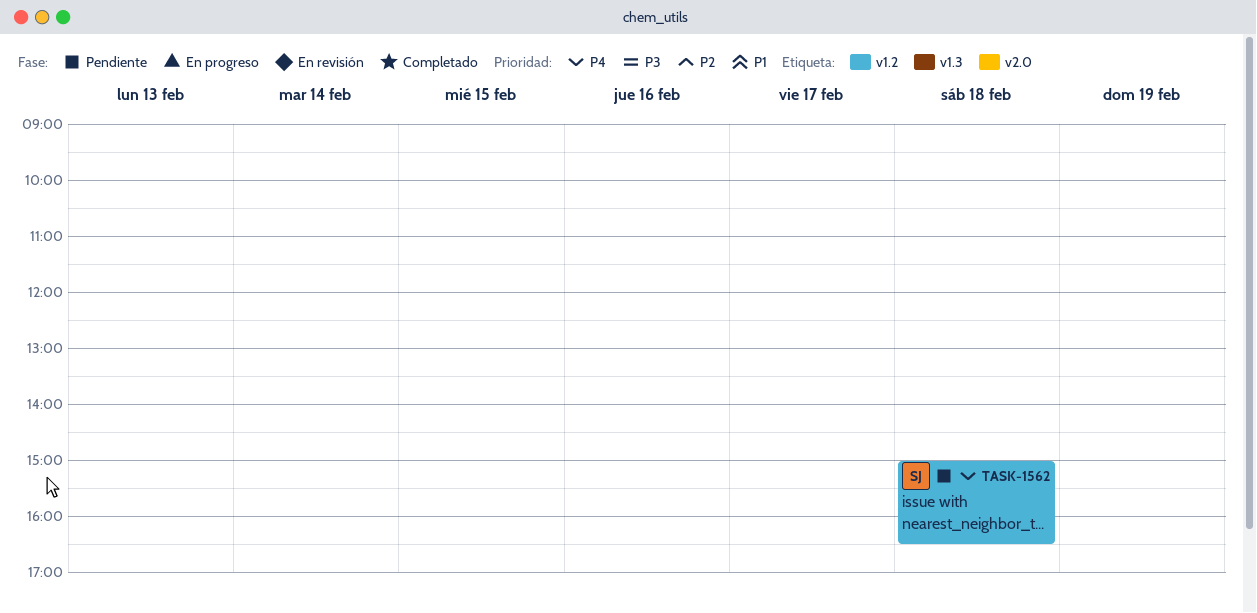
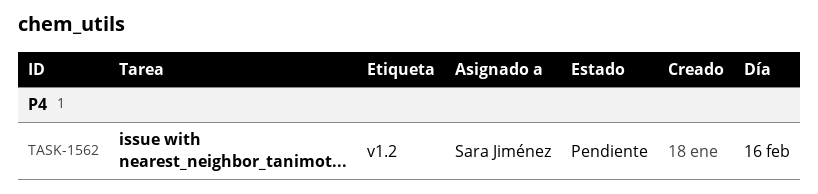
TASK-1562, day: Feb 18 -> Feb 16

